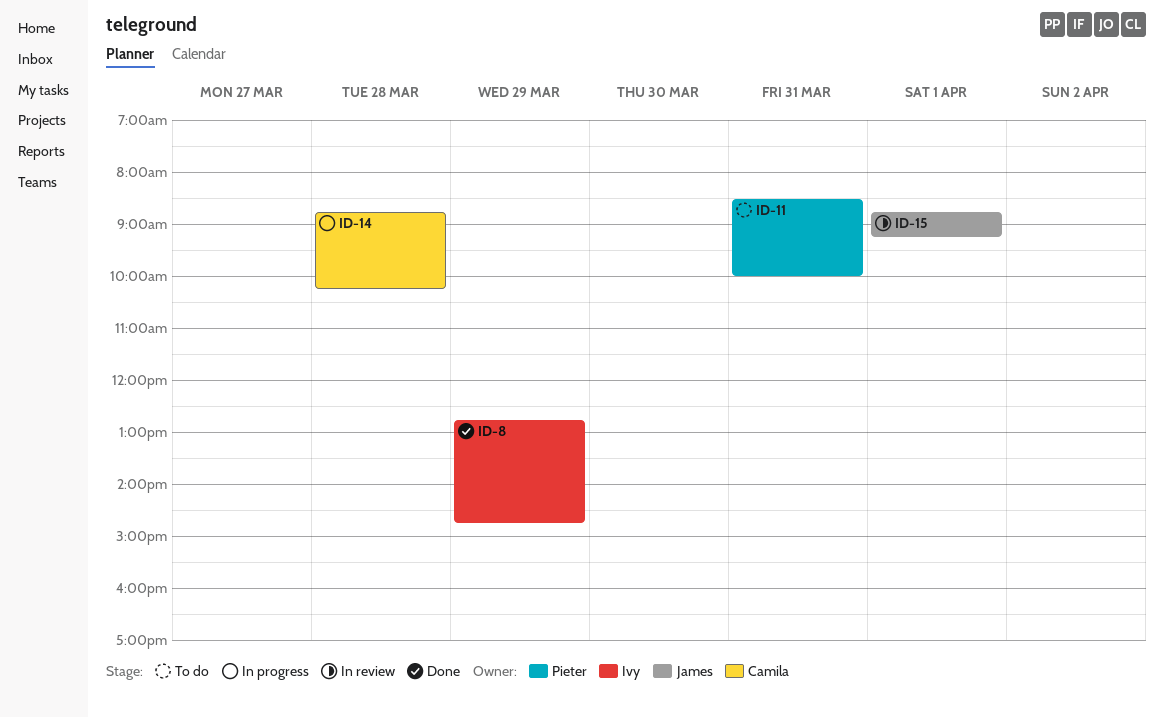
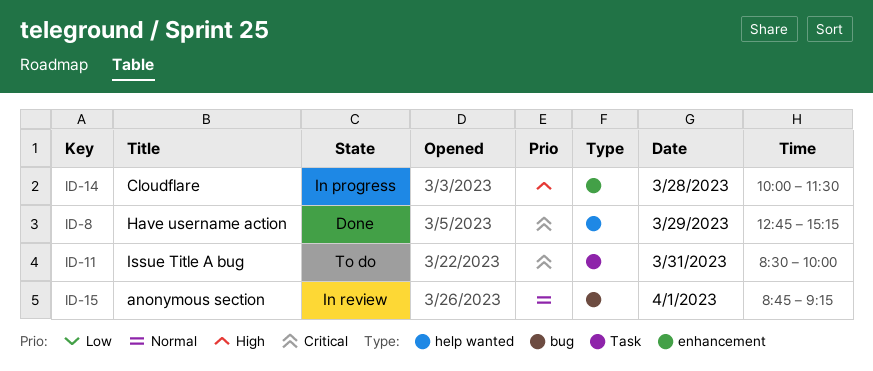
ID-8, ends: 14:45 -> 15:15
ID-14, begins: 08:45 -> 10:00
ID-14, ends: 10:15 -> 11:30

